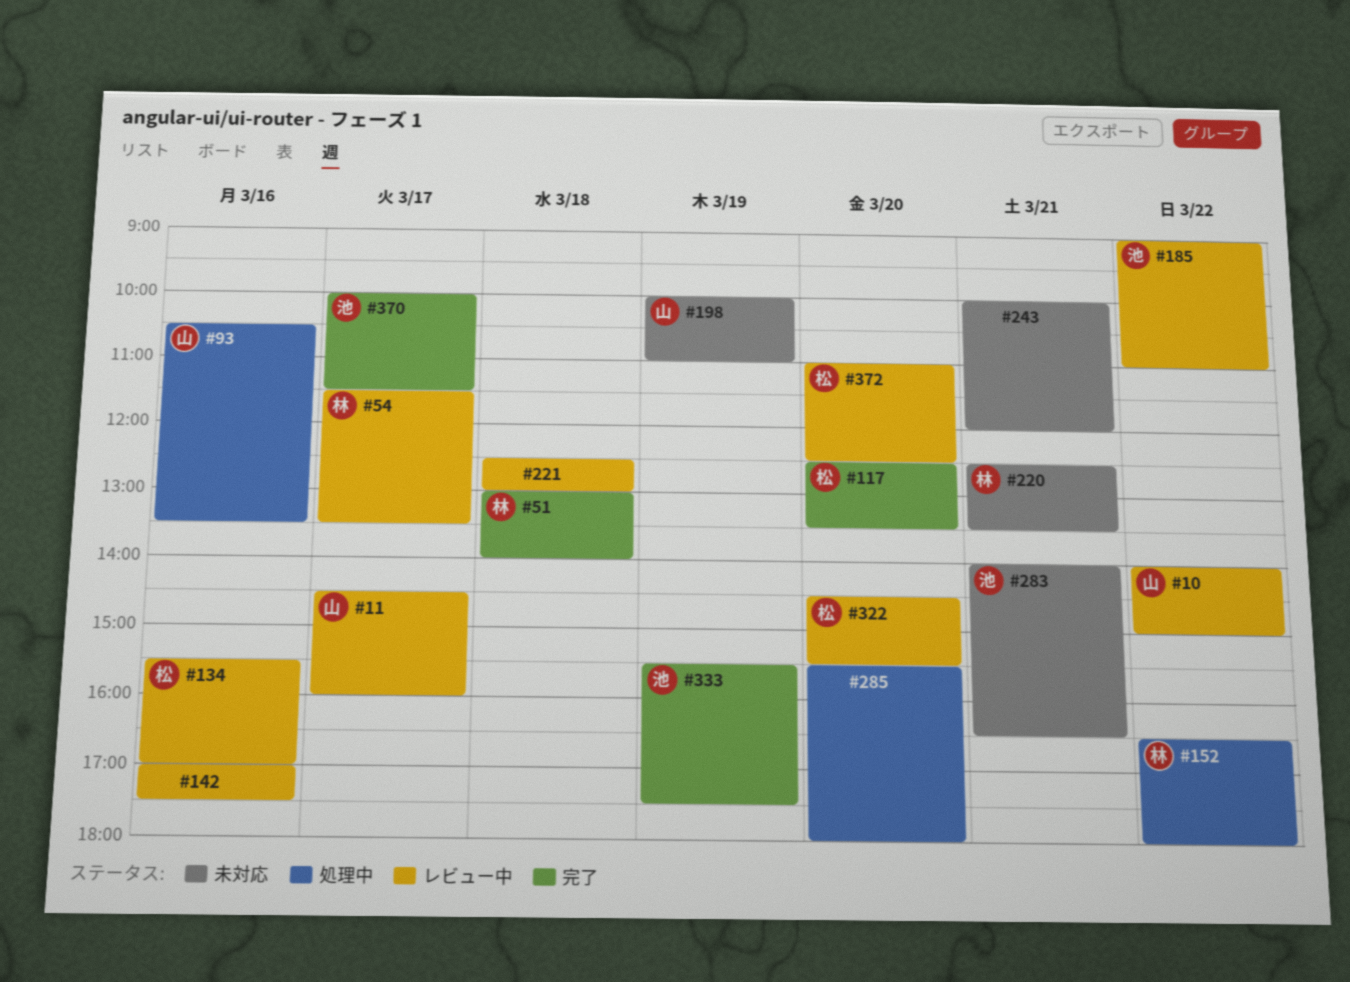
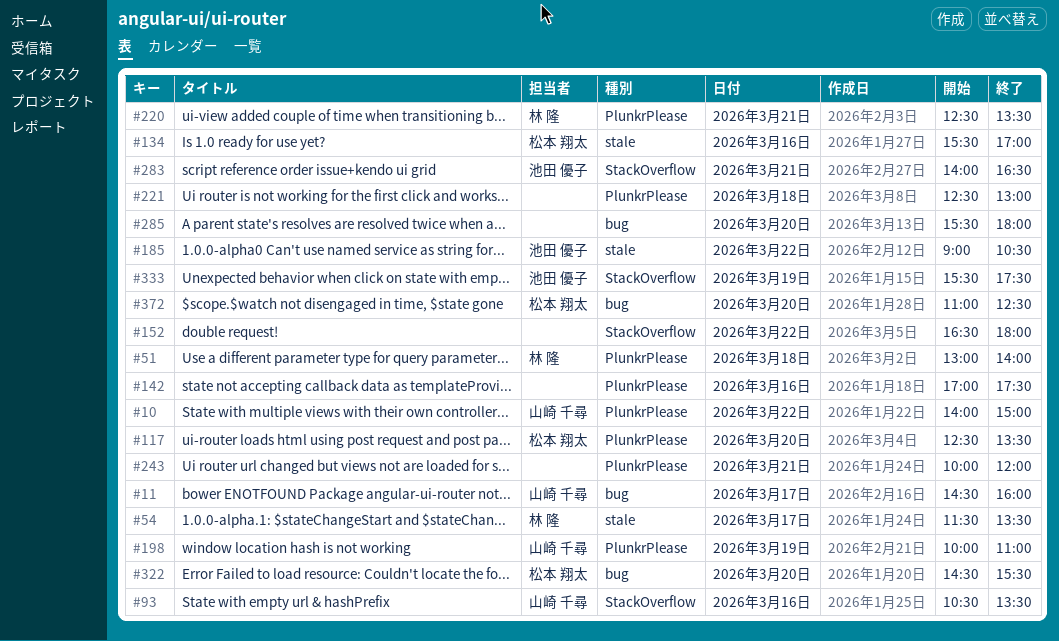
#152, owner: 林 隆 -> none
#185, ends: 11:00 -> 10:30
#370: present -> none

